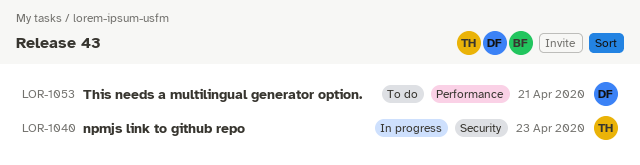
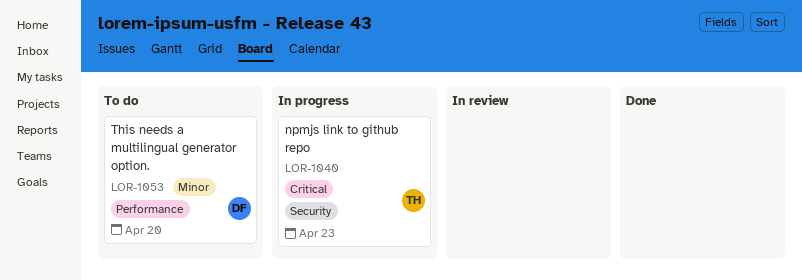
LOR-1053, due: Apr 21 -> Apr 20

